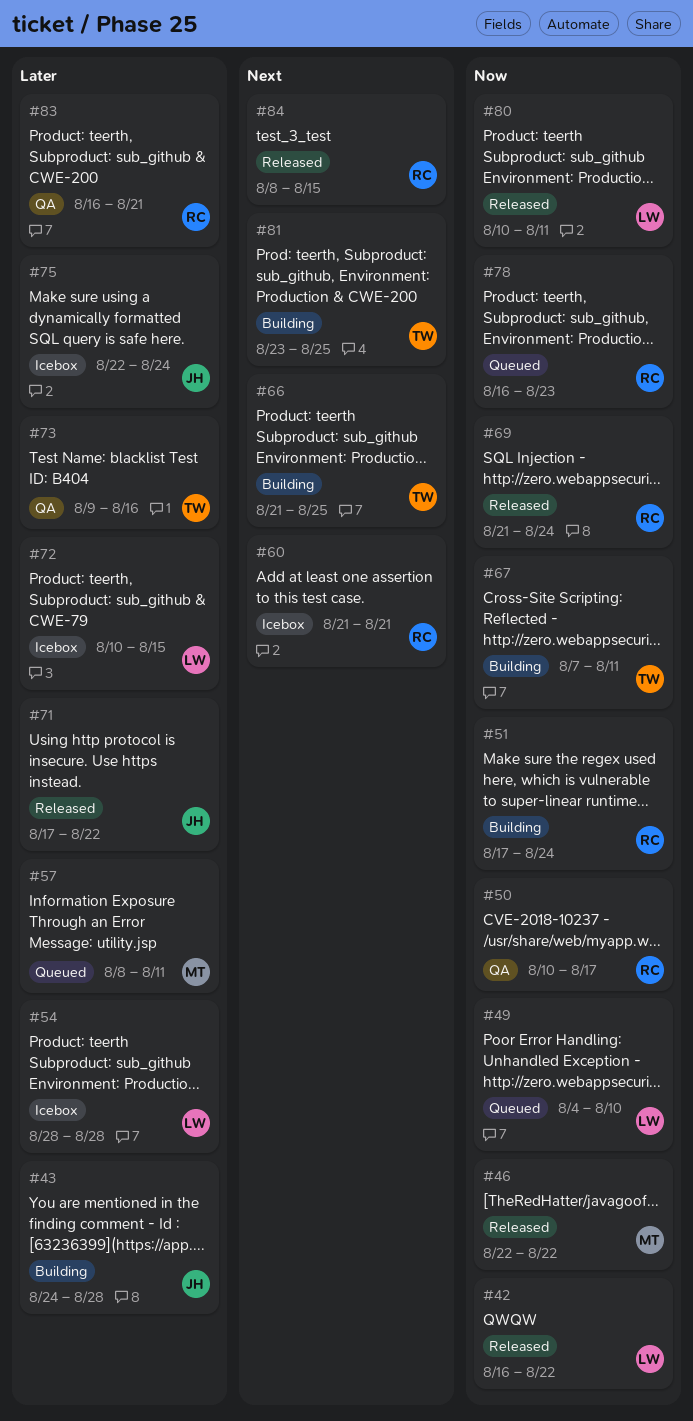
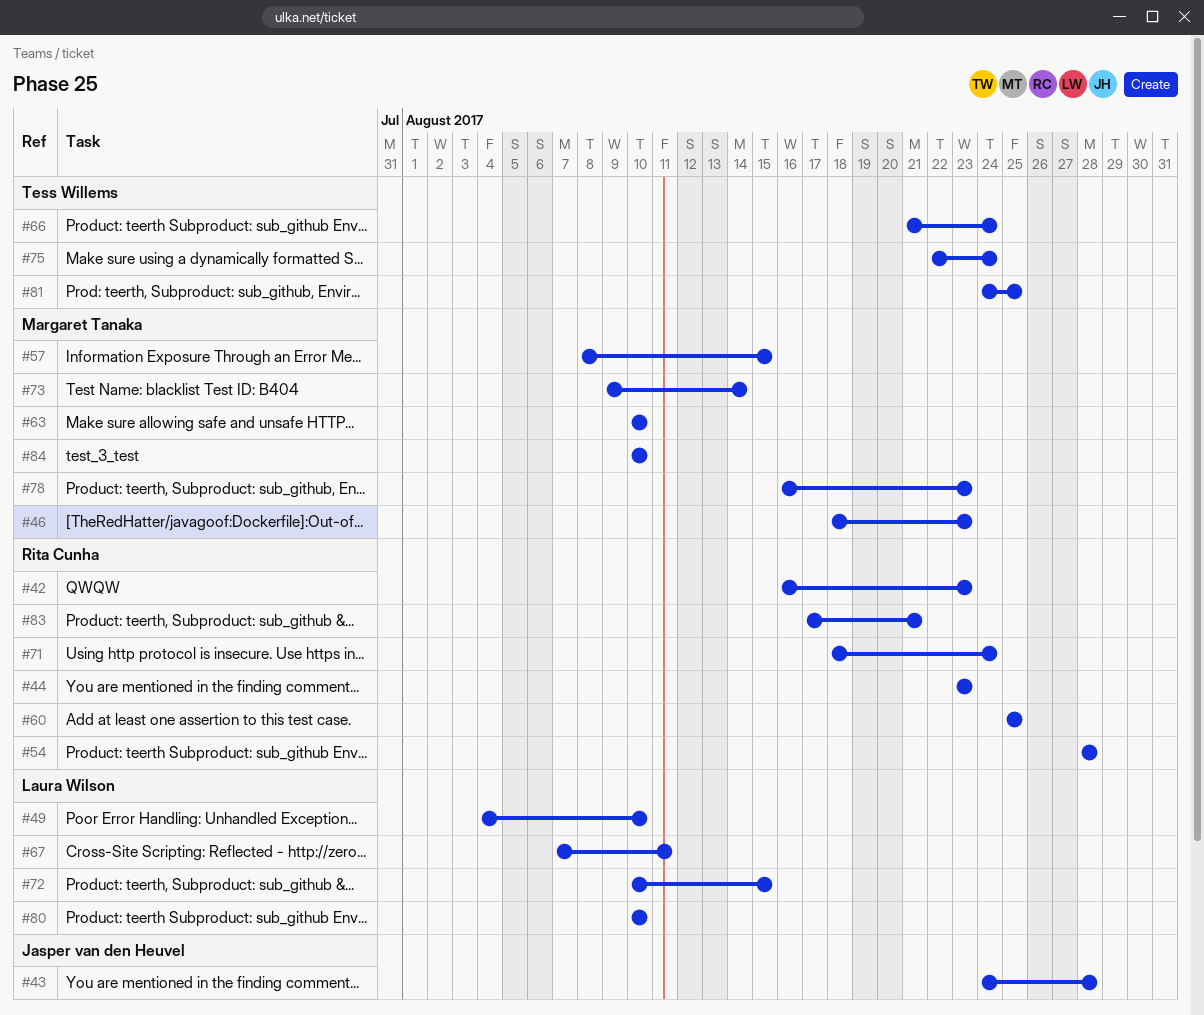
#42, owner: Laura Wilson -> Rita Cunha
#42, due: Aug 22 -> Aug 23
#44: none -> present
#46, start: Aug 22 -> Aug 18
#46, due: Aug 22 -> Aug 23
#50: present -> none
#51: present -> none
#54, owner: Laura Wilson -> Rita Cunha
#57, due: Aug 11 -> Aug 15
#60, start: Aug 21 -> Aug 25
#60, due: Aug 21 -> Aug 25
#63: none -> present
#66, due: Aug 25 -> Aug 24
#67, owner: Tess Willems -> Laura Wilson
#69: present -> none
#71, owner: Jasper van den Heuvel -> Rita Cunha
#71, start: Aug 17 -> Aug 18
#71, due: Aug 22 -> Aug 24
#73, owner: Tess Willems -> Margaret Tanaka
#73, due: Aug 16 -> Aug 14
#75, owner: Jasper van den Heuvel -> Tess Willems
#78, owner: Rita Cunha -> Margaret Tanaka
#80, due: Aug 11 -> Aug 10
#81, start: Aug 23 -> Aug 24
#83, start: Aug 16 -> Aug 17
#84, owner: Rita Cunha -> Margaret Tanaka
#84, start: Aug 8 -> Aug 10
#84, due: Aug 15 -> Aug 10

